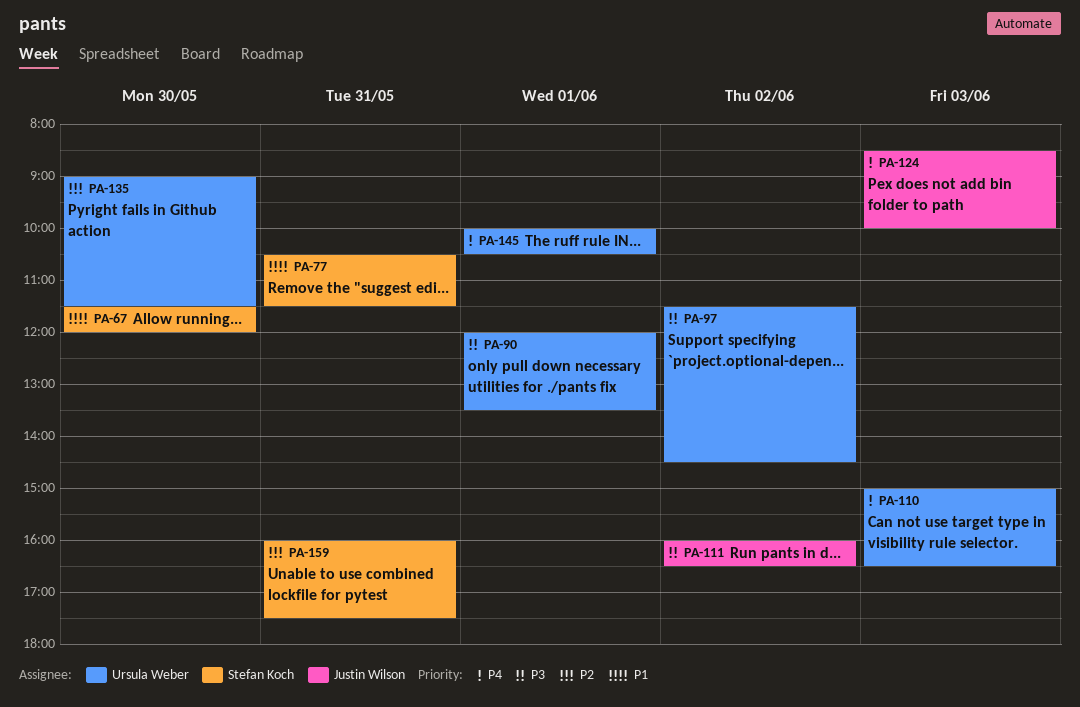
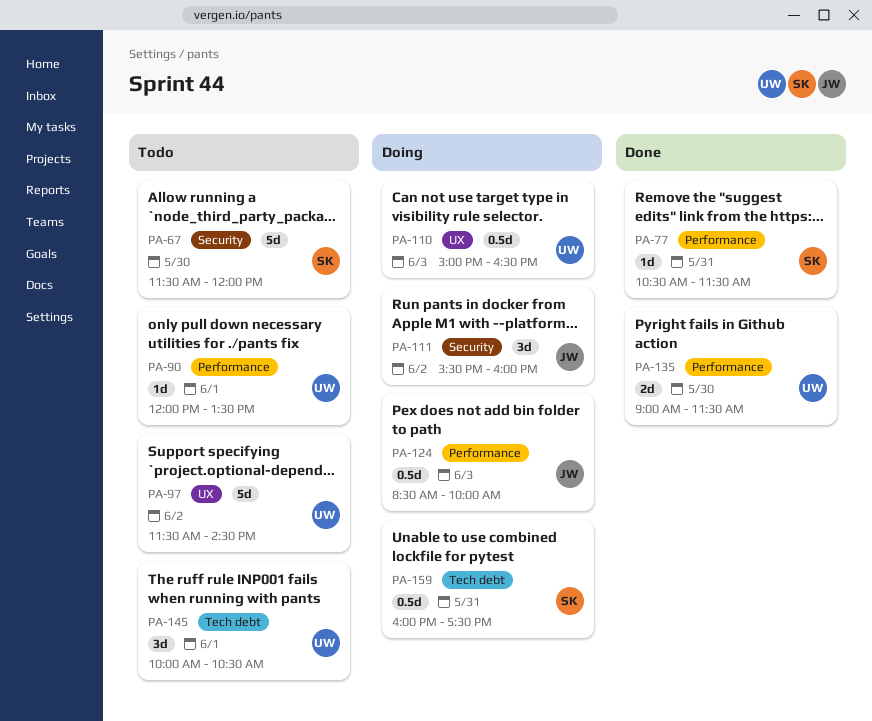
PA-111, begins: 16:00 -> 15:30
PA-111, ends: 16:30 -> 16:00

